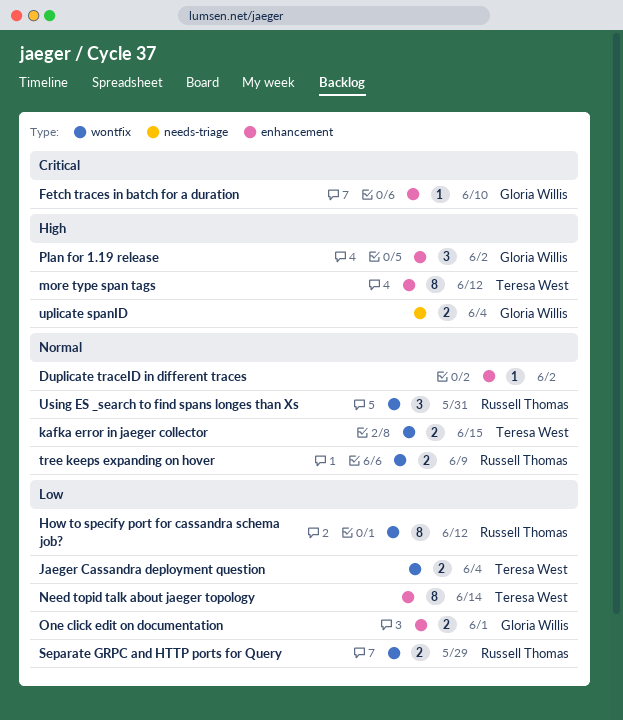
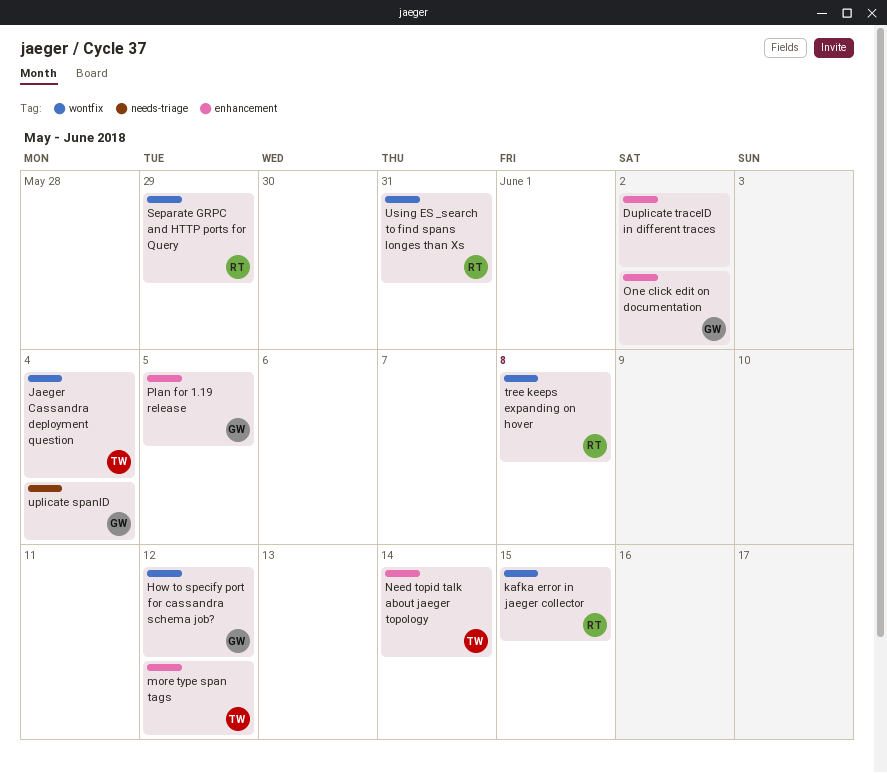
Fetch traces in batch for a duration: present -> none
How to specify port for cassandra schema job?, owner: Russell Thomas -> Gloria Willis
kafka error in jaeger collector, owner: Teresa West -> Russell Thomas
One click edit on documentation, due: Jun 1 -> Jun 2
Plan for 1.19 release, due: Jun 2 -> Jun 5
tree keeps expanding on hover, due: Jun 9 -> Jun 8

